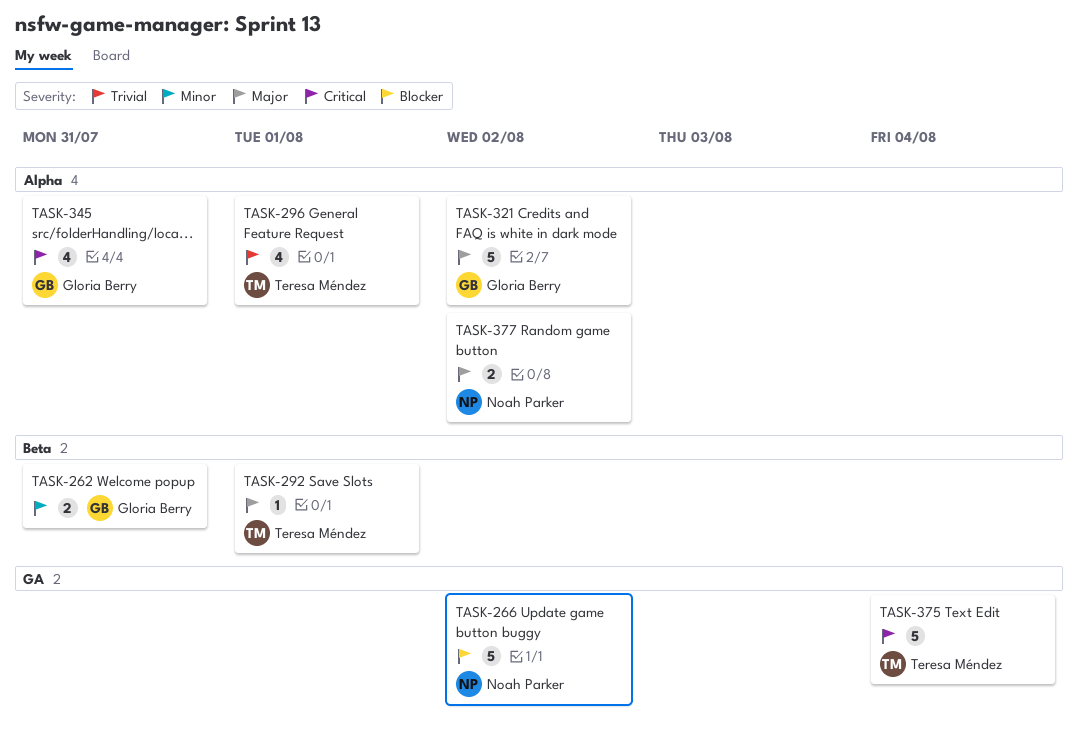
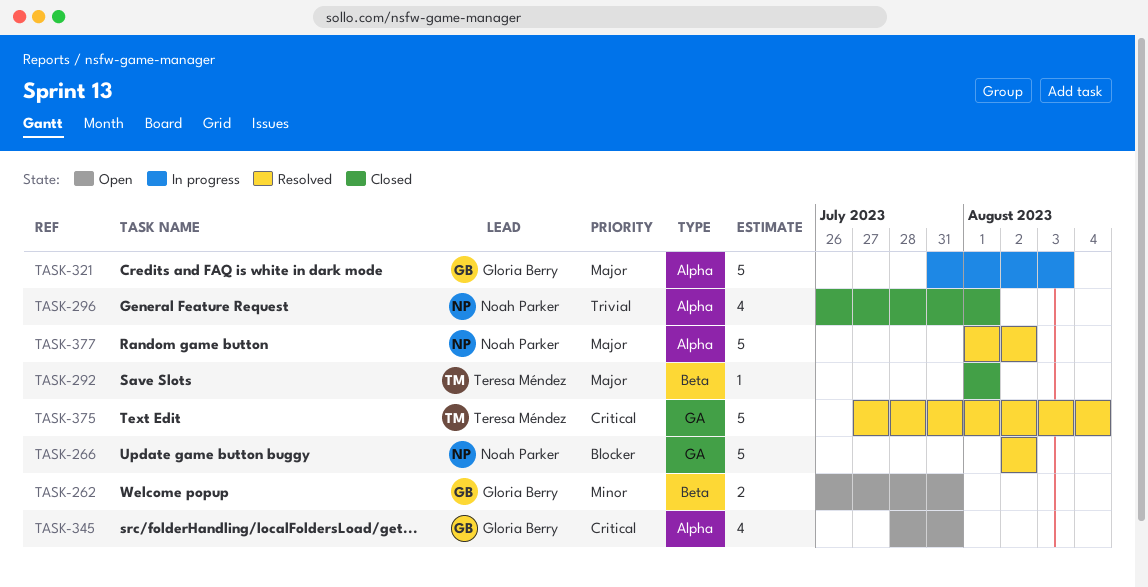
TASK-296, owner: Teresa Méndez -> Noah Parker
TASK-321, due: Aug 2 -> Aug 3
TASK-377, estimate: 2 -> 5

